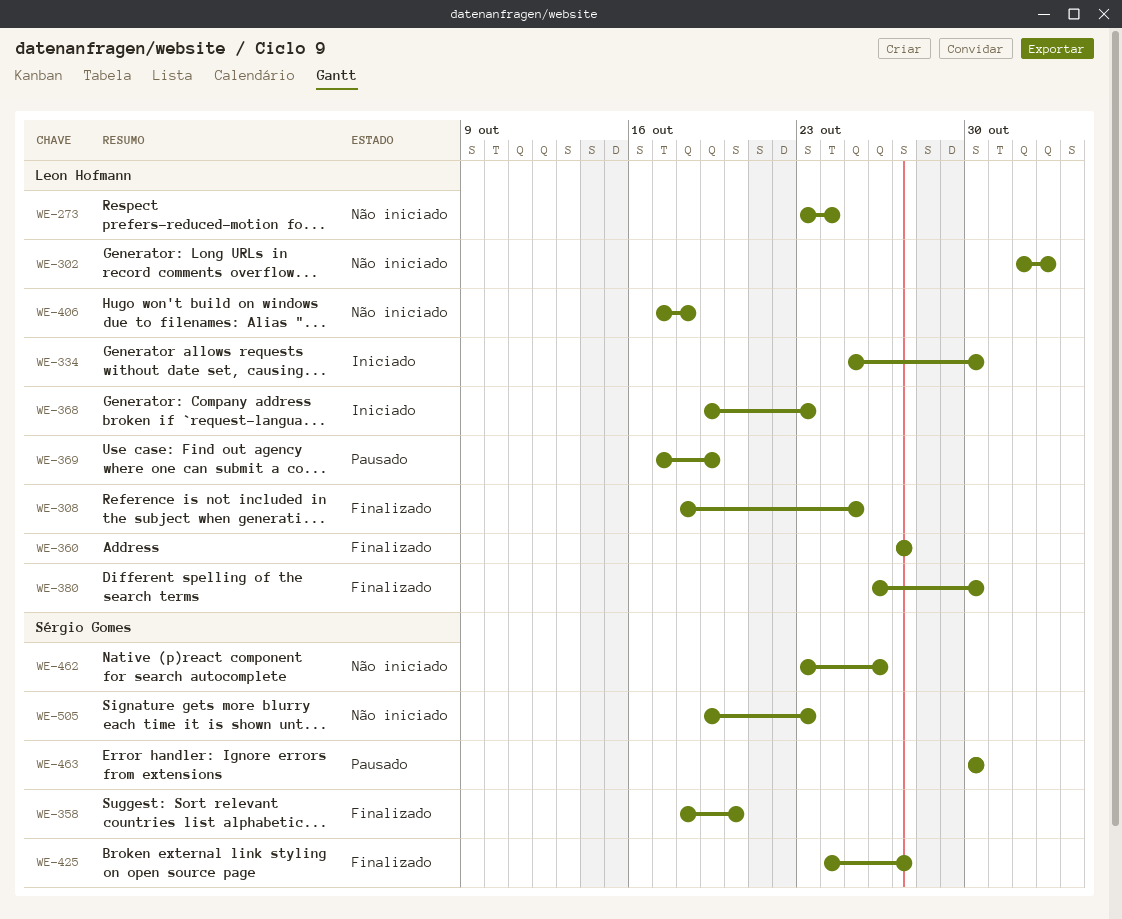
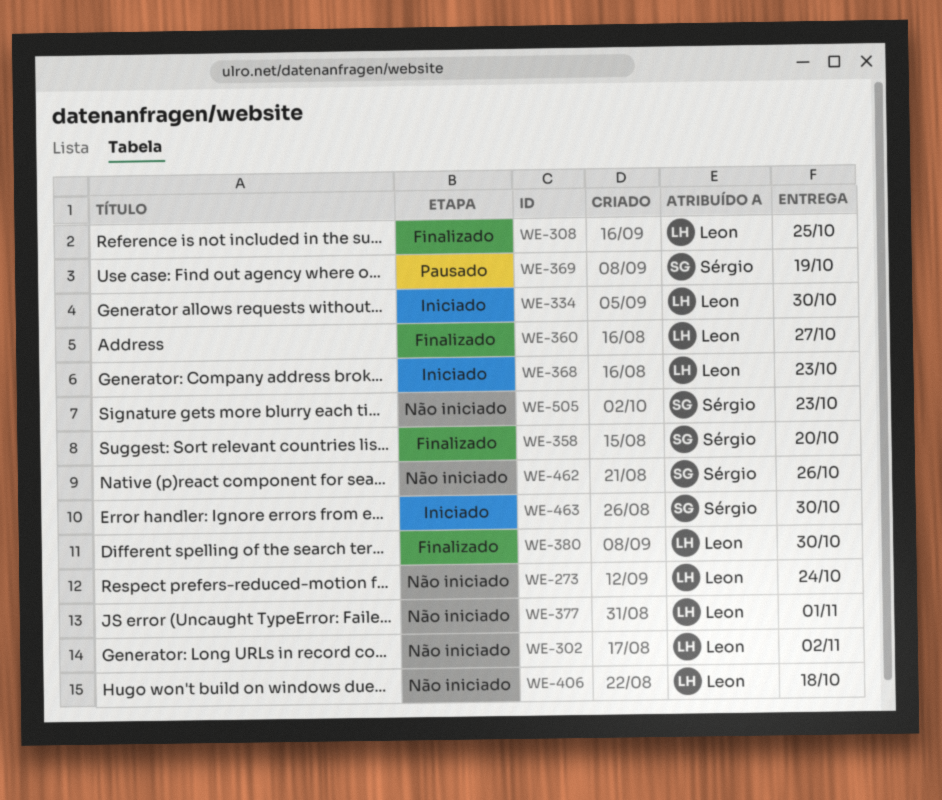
WE-369, owner: Leon Hofmann -> Sérgio Gomes
WE-377: none -> present
WE-425: present -> none
WE-463, status: Pausado -> Iniciado

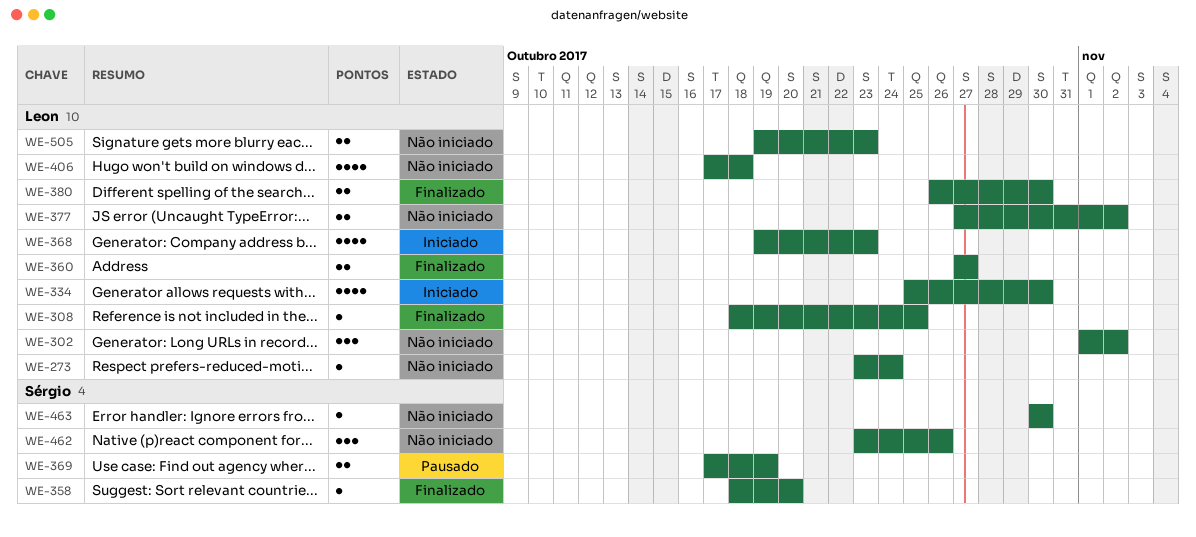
WE-377, due: Nov 1 -> Nov 2
WE-463, status: Iniciado -> Não iniciado
WE-505, owner: Sérgio -> Leon

